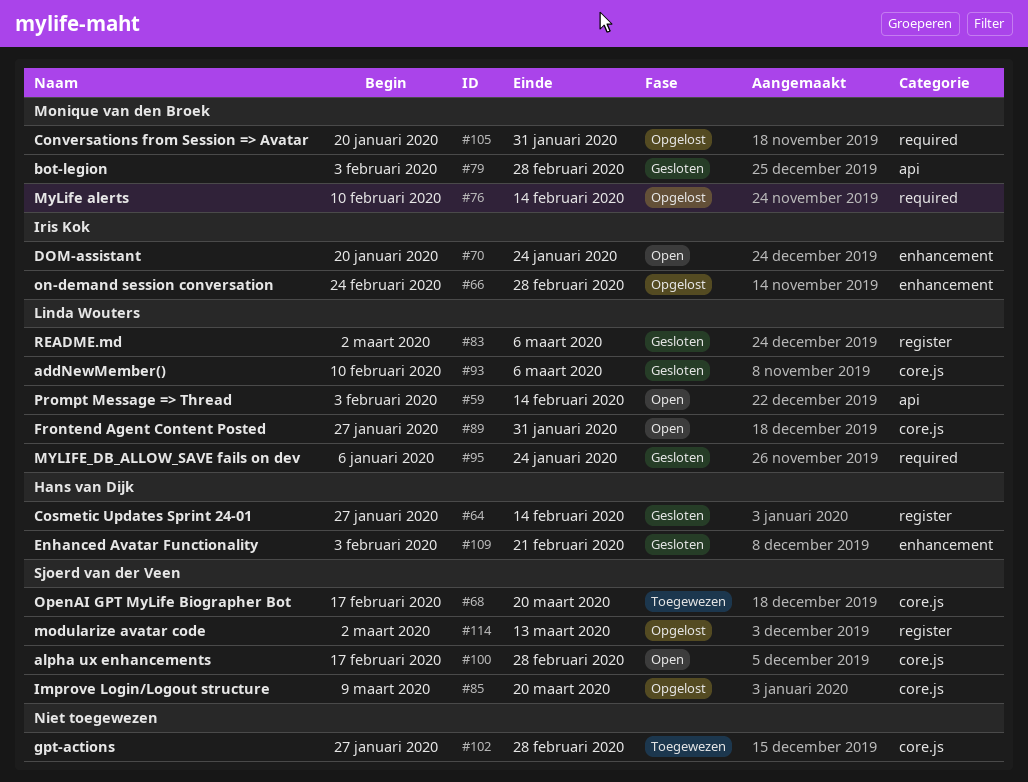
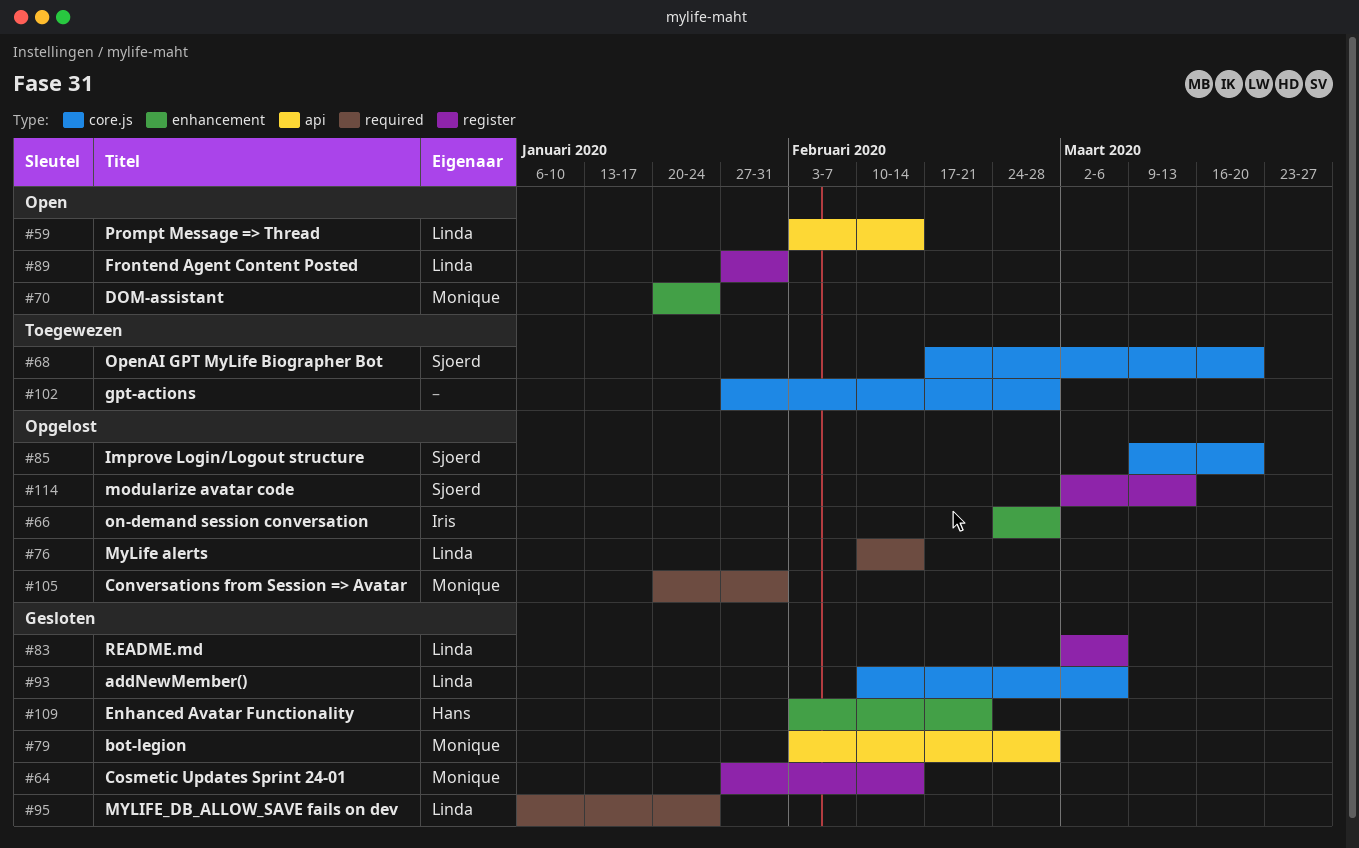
#64, owner: Hans van Dijk -> Monique van den Broek
#70, owner: Iris Kok -> Monique van den Broek
#76, owner: Monique van den Broek -> Linda Wouters
#89, label: core.js -> register
#100: present -> none

